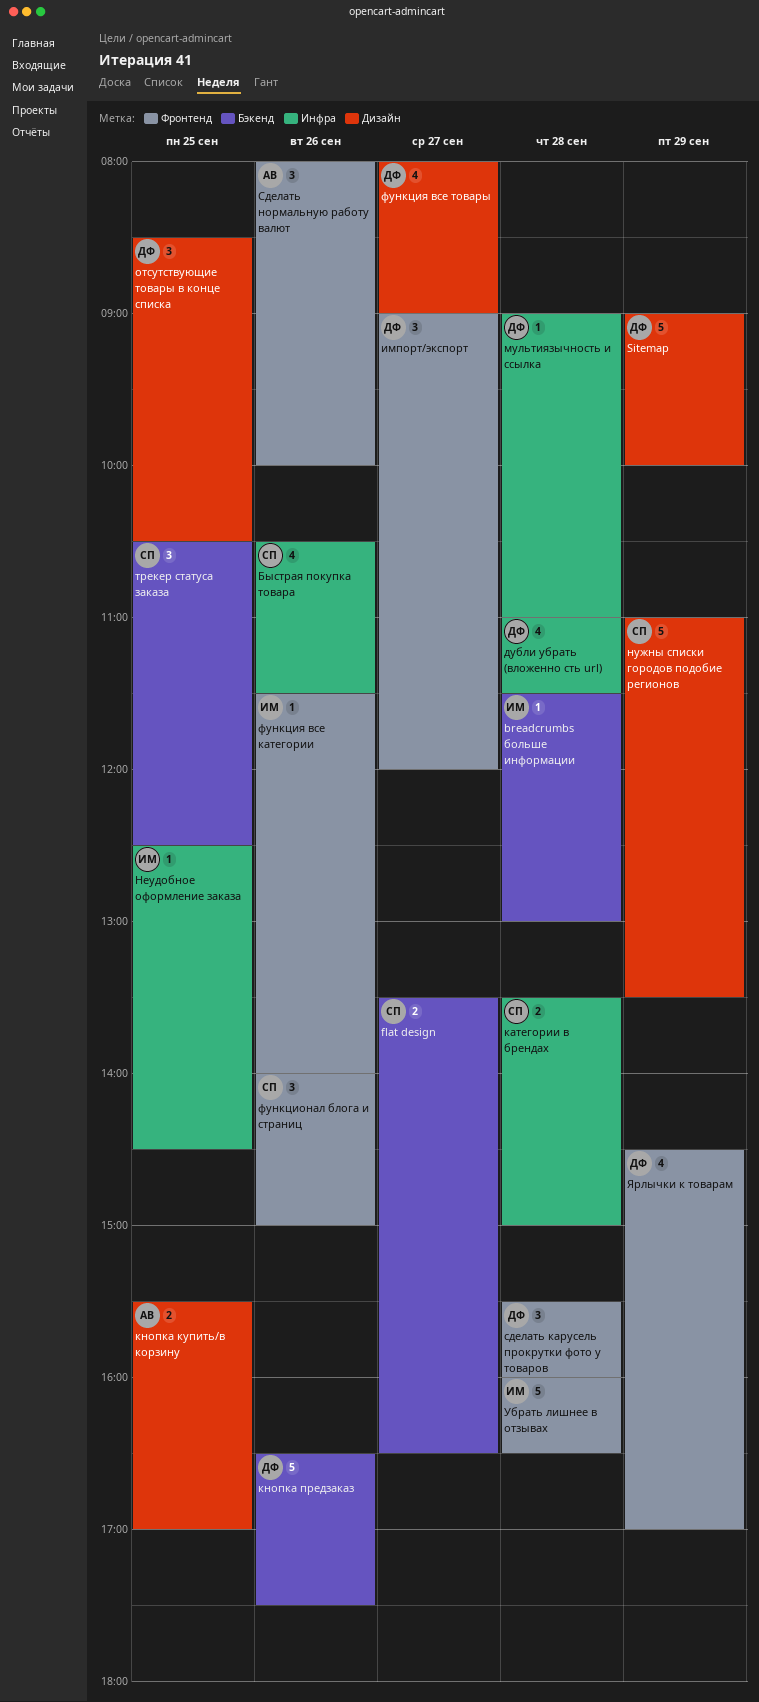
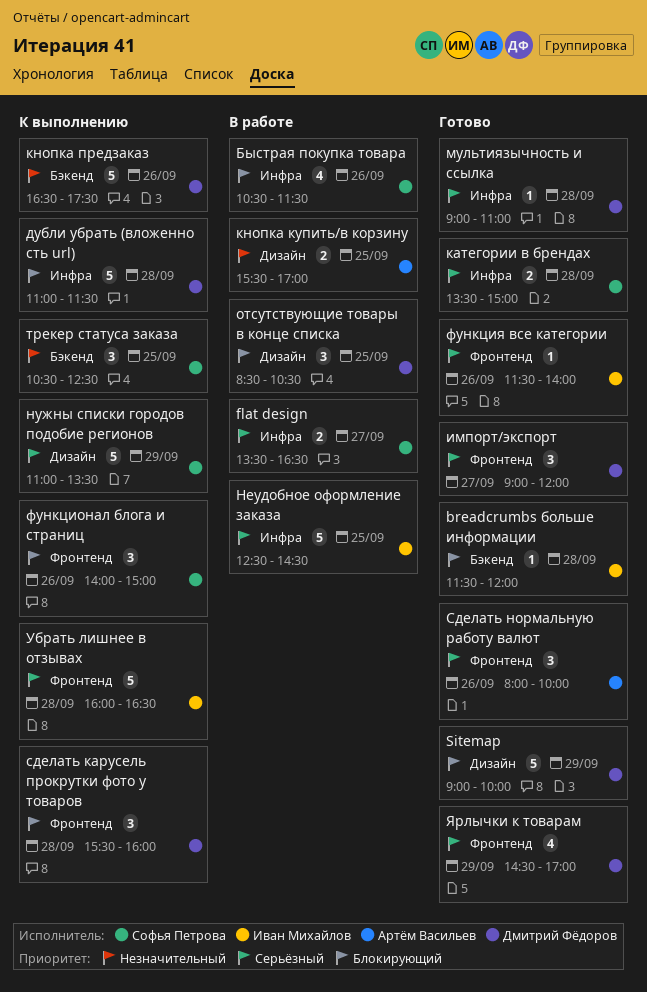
breadcrumbs больше информации, ends: 13:00 -> 12:00
flat design, label: Бэкенд -> Инфра
дубли убрать (вложенно сть url), estimate: 4 -> 5
Неудобное оформление заказа, estimate: 1 -> 5
функция все товары: present -> none

